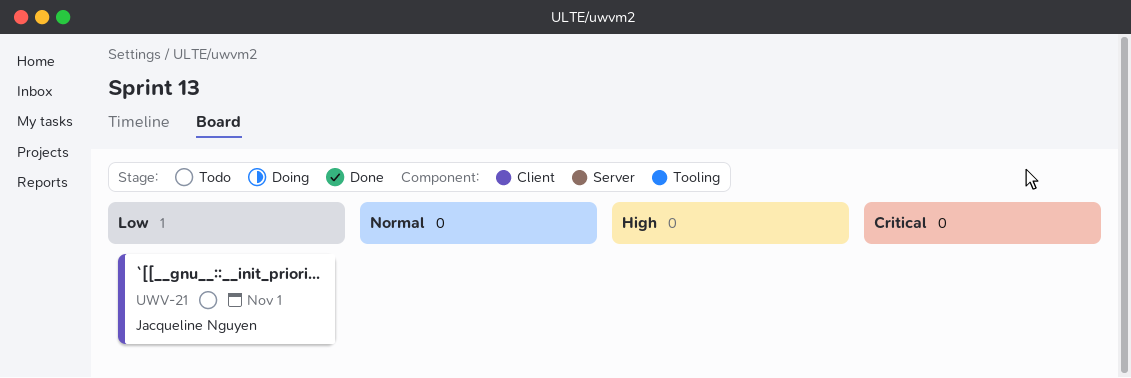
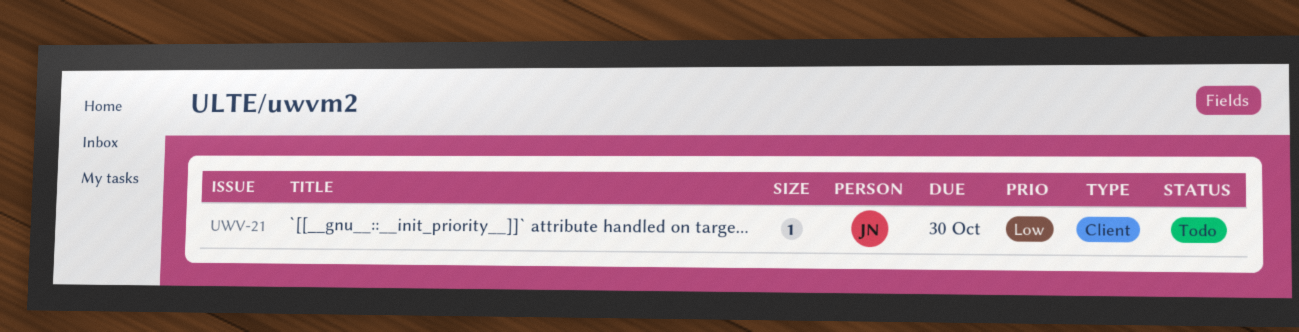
UWV-21, due: Nov 1 -> Oct 30

